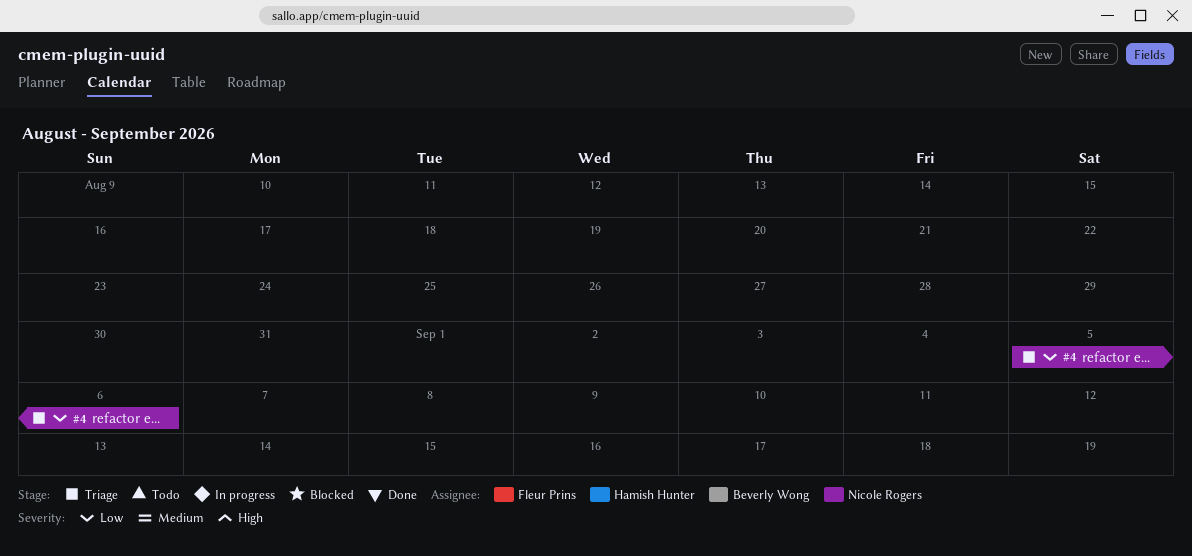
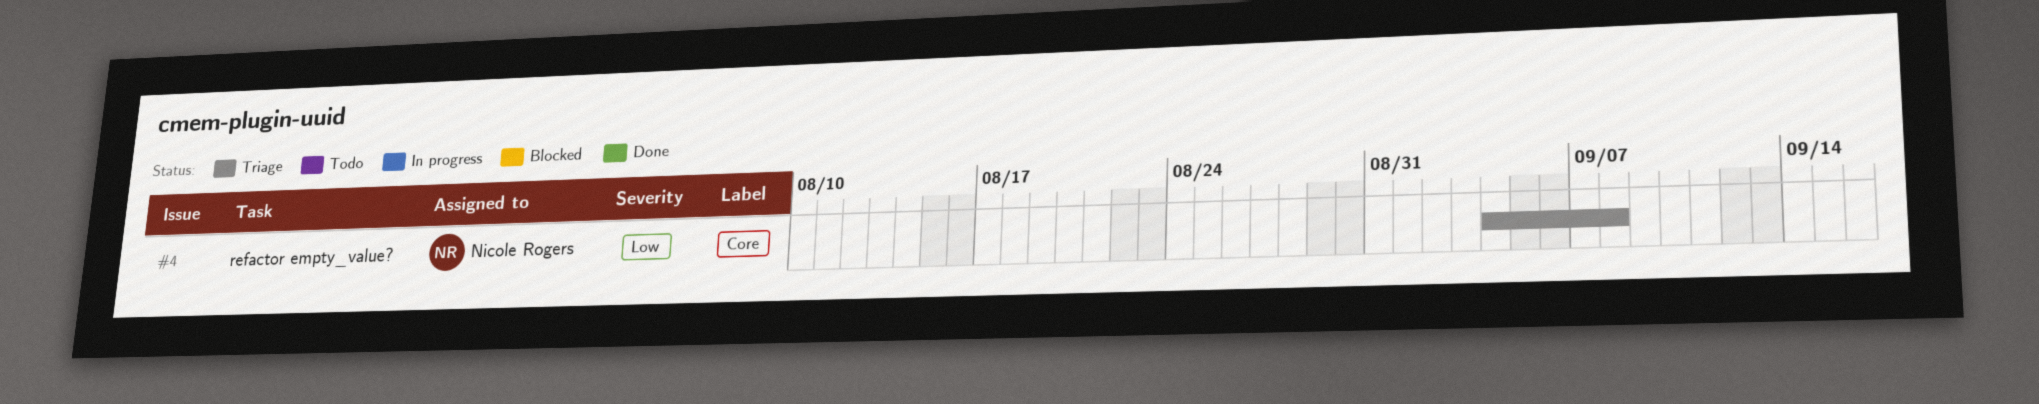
#4, start: Sep 5 -> Sep 4
#4, due: Sep 6 -> Sep 8

